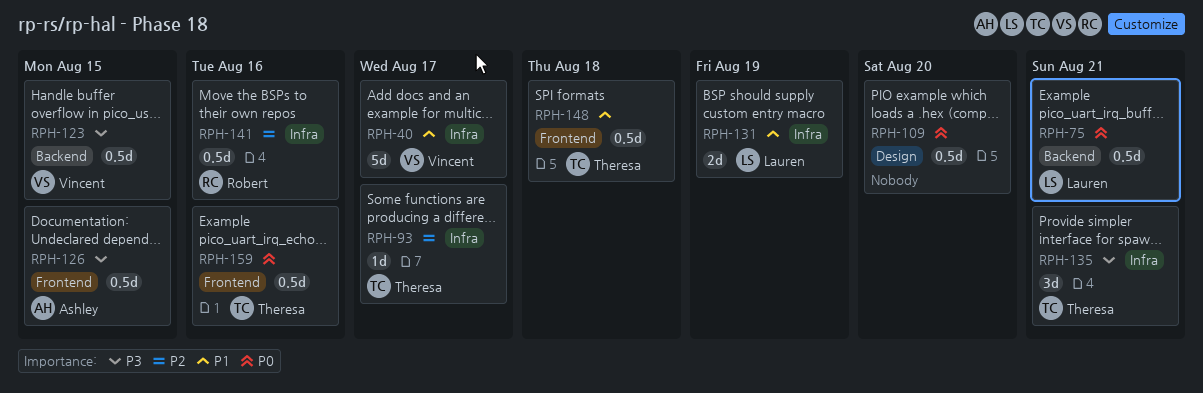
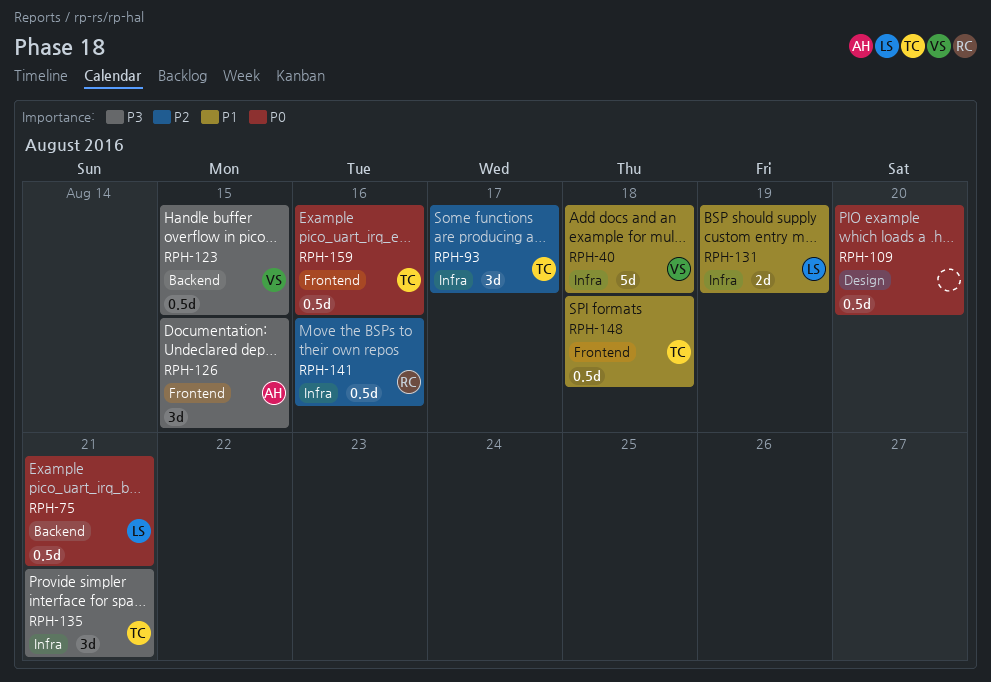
RPH-40, due: Aug 17 -> Aug 18
RPH-93, estimate: 1d -> 3d
RPH-126, estimate: 0.5d -> 3d

